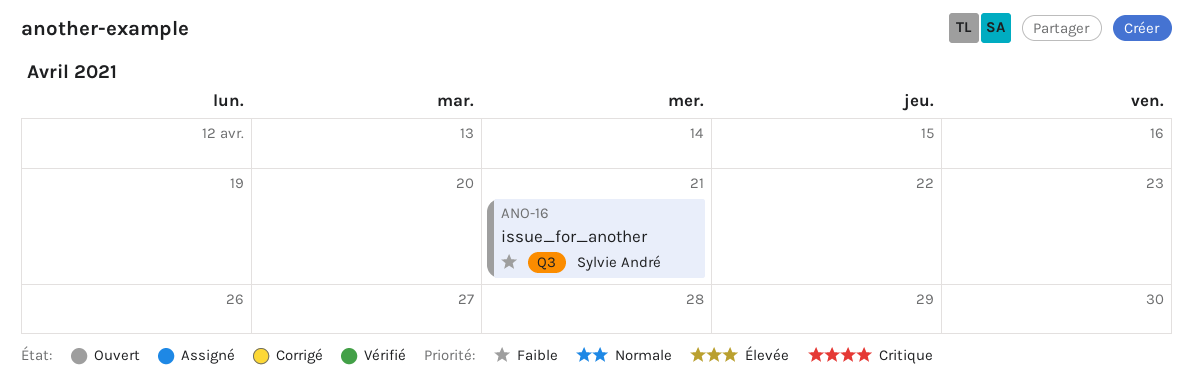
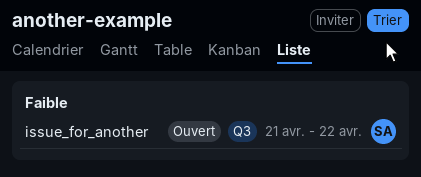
issue_for_another, due: Apr 21 -> Apr 22

